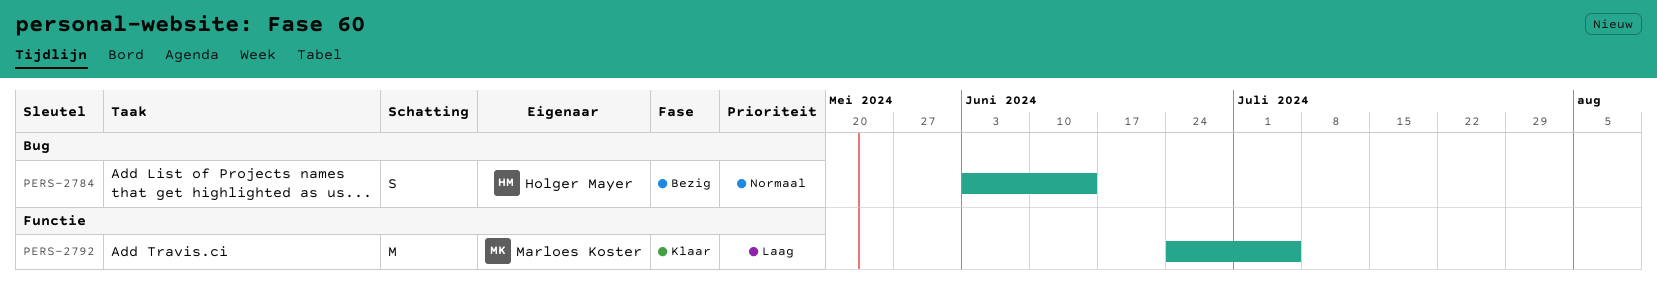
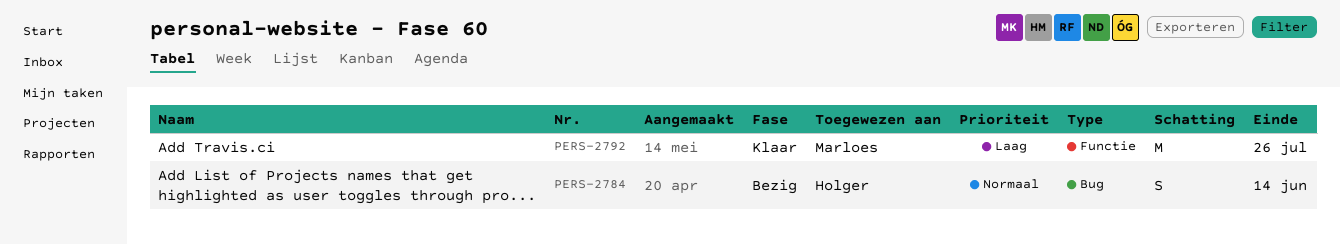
PERS-2792, due: Jul 5 -> Jul 26

